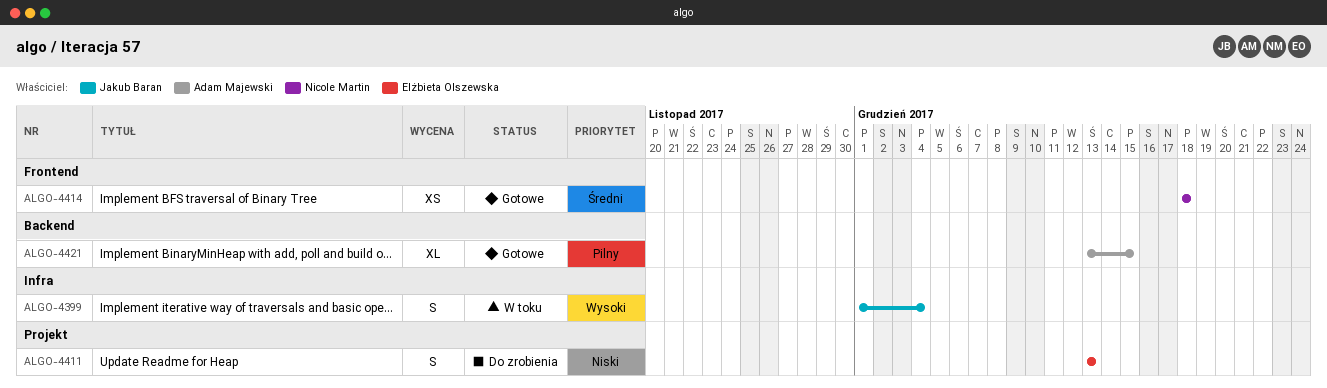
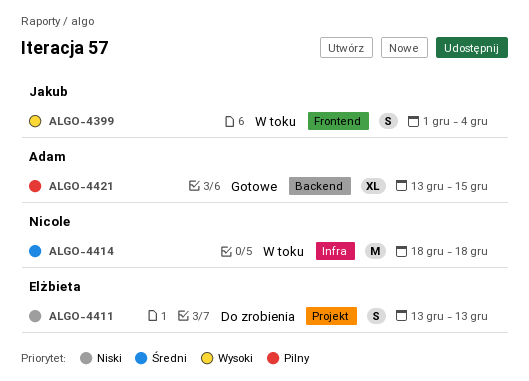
ALGO-4399, label: Infra -> Frontend
ALGO-4414, status: Gotowe -> W toku
ALGO-4414, label: Frontend -> Infra
ALGO-4414, estimate: XS -> M

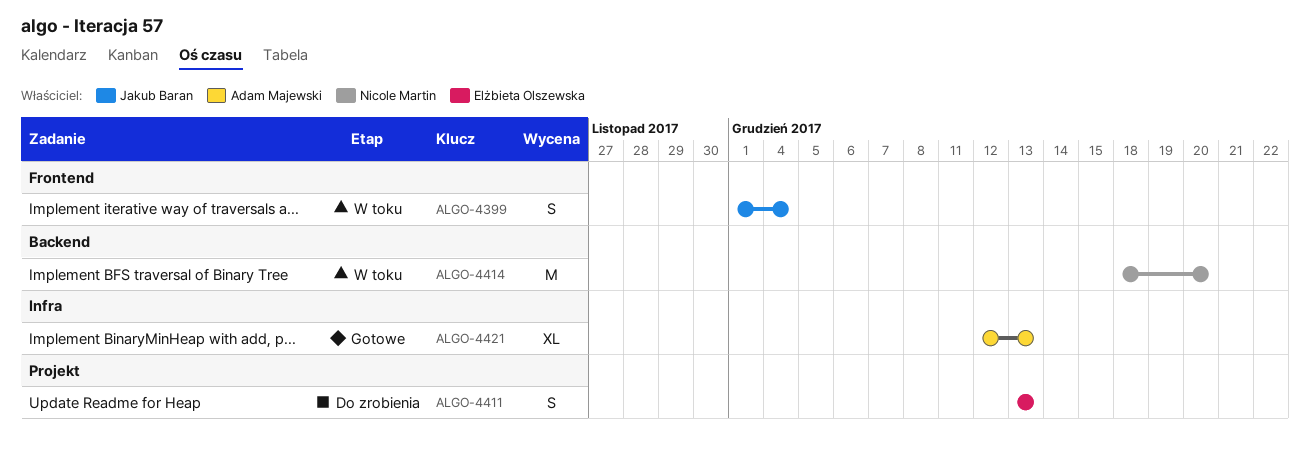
ALGO-4414, label: Infra -> Backend
ALGO-4414, due: Dec 18 -> Dec 20
ALGO-4421, label: Backend -> Infra
ALGO-4421, start: Dec 13 -> Dec 12
ALGO-4421, due: Dec 15 -> Dec 13

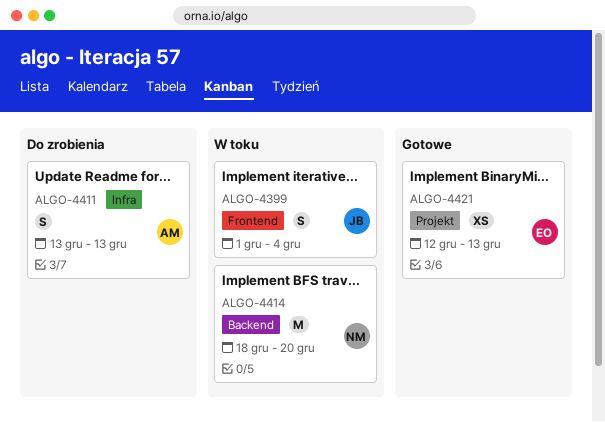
ALGO-4411, owner: Elżbieta Olszewska -> Adam Majewski
ALGO-4411, label: Projekt -> Infra
ALGO-4421, owner: Adam Majewski -> Elżbieta Olszewska
ALGO-4421, label: Infra -> Projekt
ALGO-4421, estimate: XL -> XS

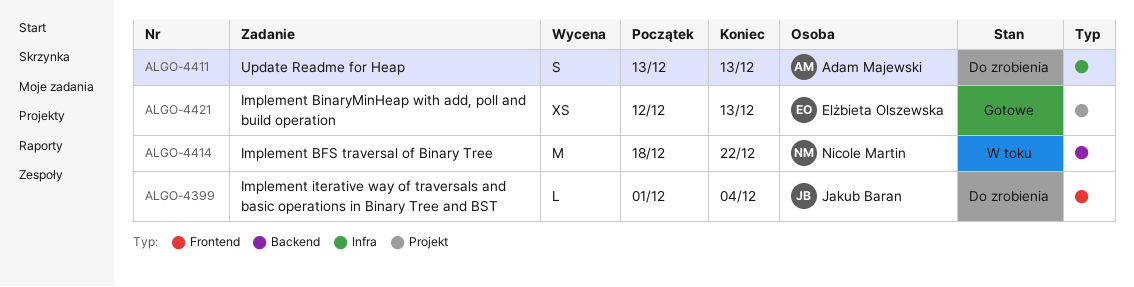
ALGO-4399, status: W toku -> Do zrobienia
ALGO-4399, estimate: S -> L
ALGO-4414, due: Dec 20 -> Dec 22

